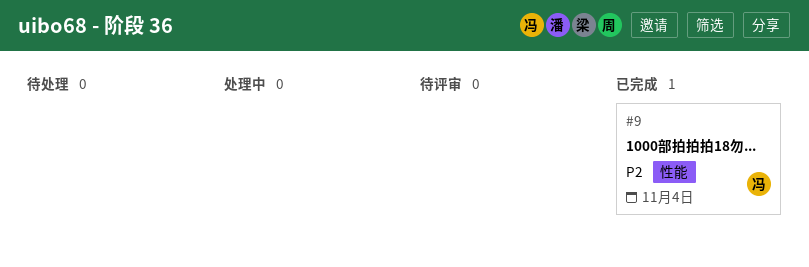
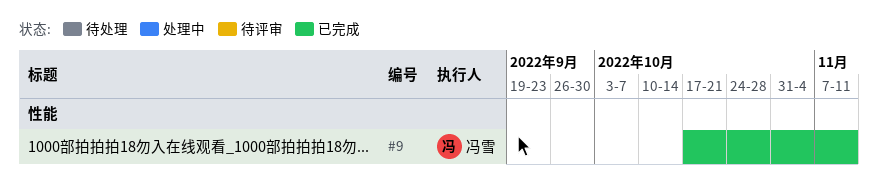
#9, due: Nov 4 -> Nov 11

